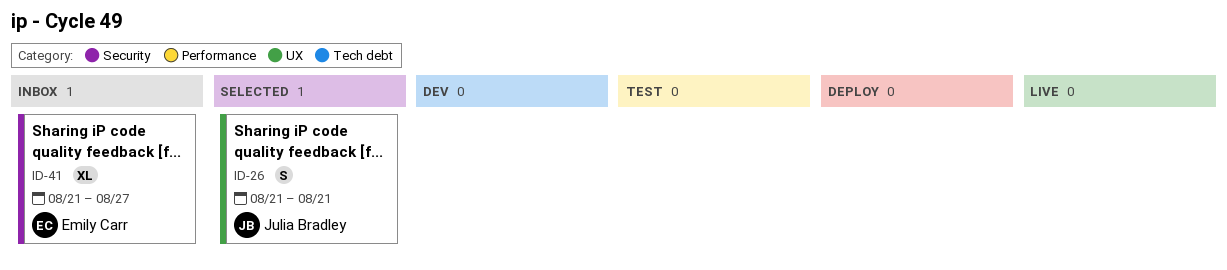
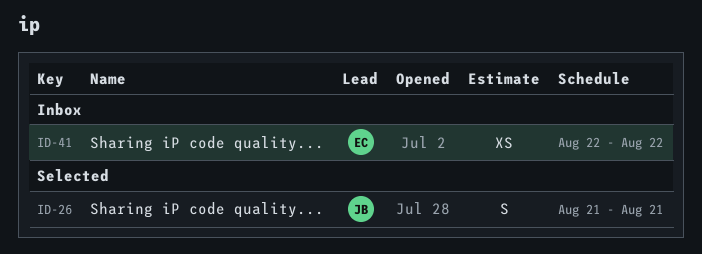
ID-41, estimate: XL -> XS
ID-41, start: Aug 21 -> Aug 22
ID-41, due: Aug 27 -> Aug 22

